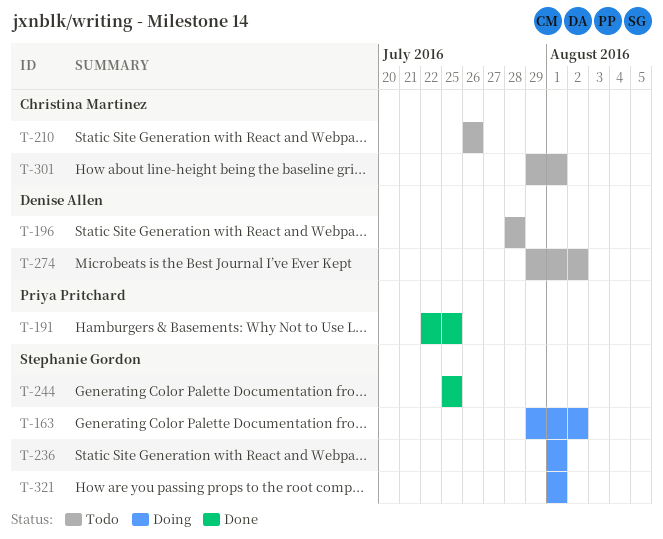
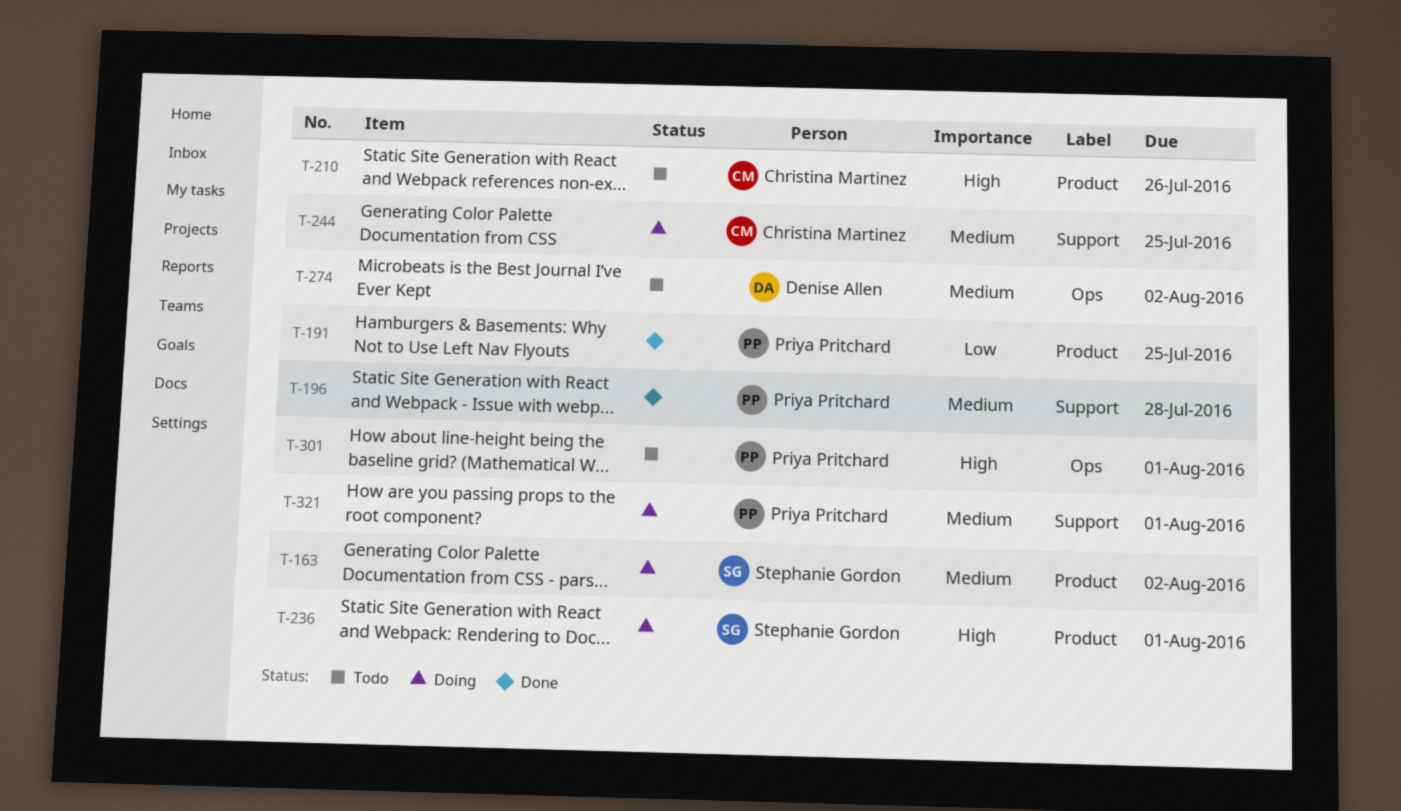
T-196, status: Todo -> Done
T-196, owner: Denise Allen -> Priya Pritchard
T-244, status: Done -> Doing
T-244, owner: Stephanie Gordon -> Christina Martinez
T-301, owner: Christina Martinez -> Priya Pritchard
T-321, owner: Stephanie Gordon -> Priya Pritchard

